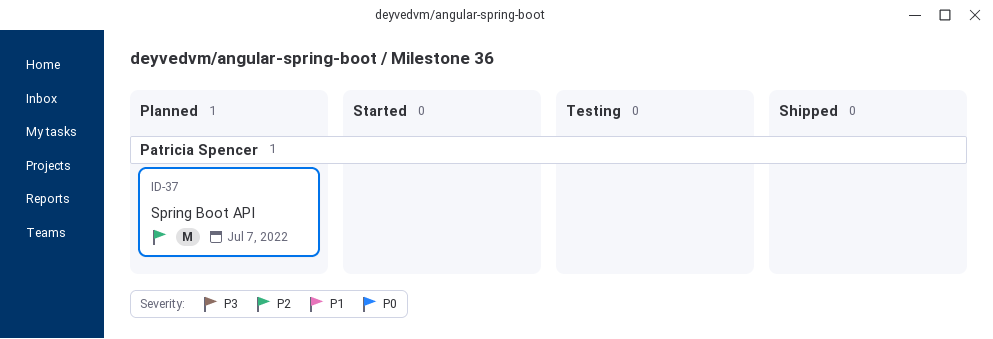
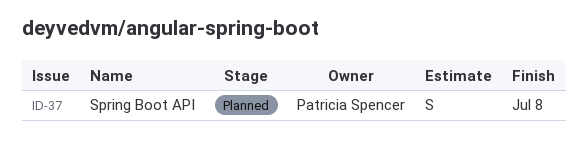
ID-37, estimate: M -> S
ID-37, due: Jul 7 -> Jul 8

